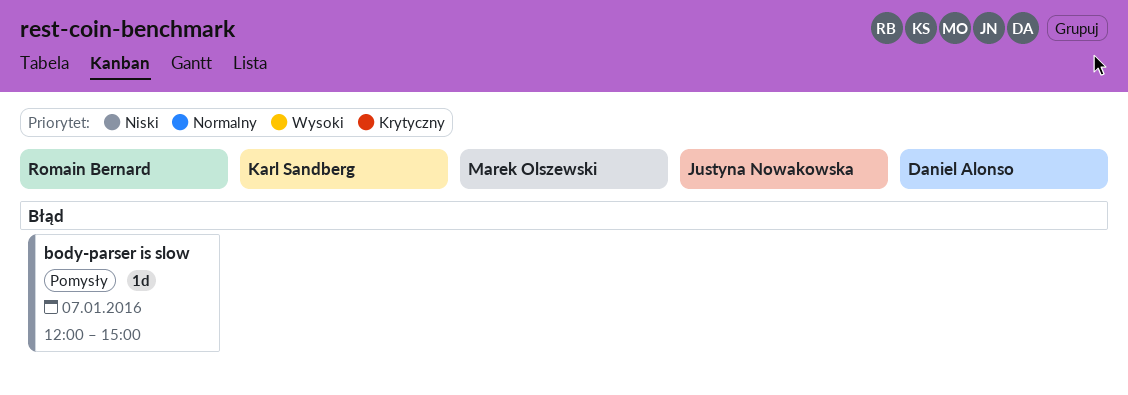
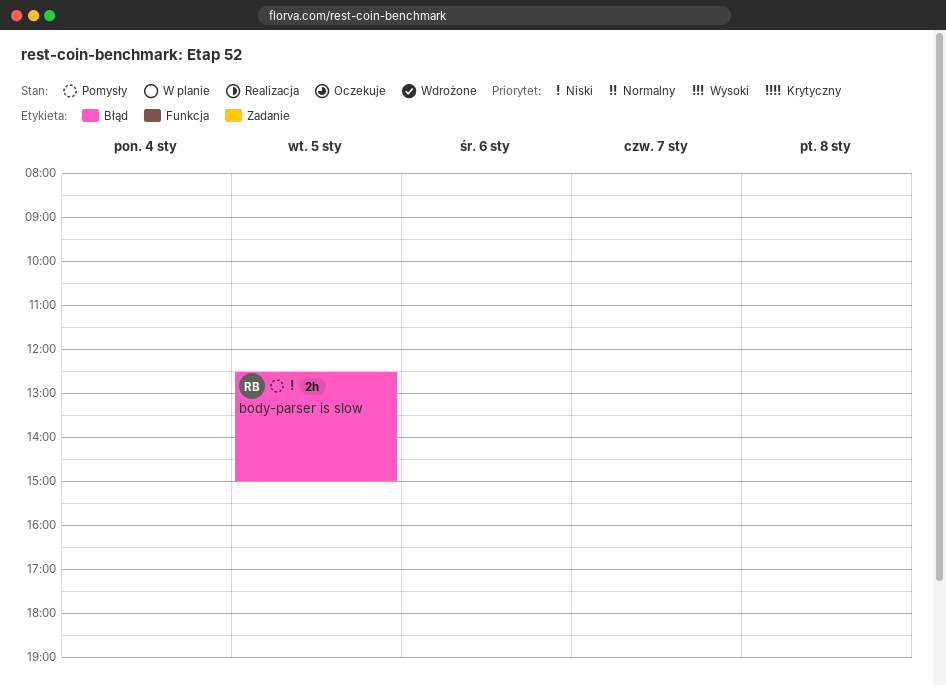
body-parser is slow, estimate: 1d -> 2h
body-parser is slow, day: Jan 7 -> Jan 5
body-parser is slow, begins: 12:00 -> 12:30

